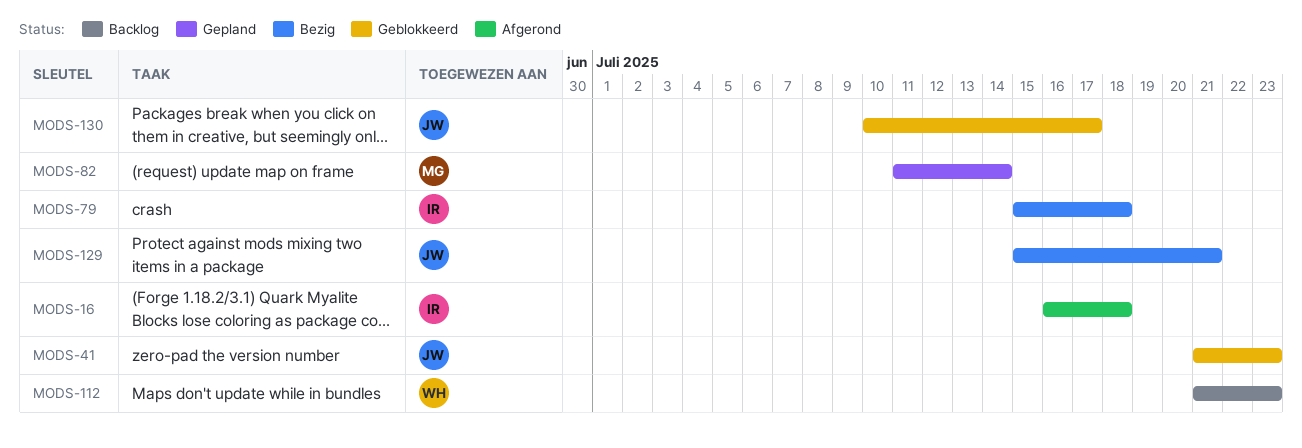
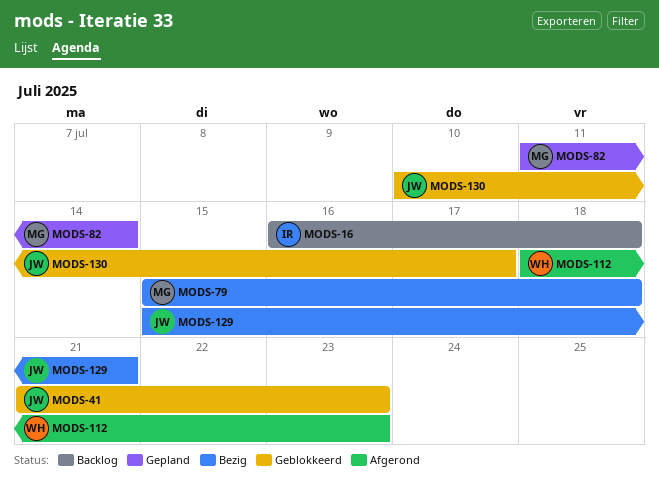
MODS-16, status: Afgerond -> Backlog
MODS-79, owner: IR -> MG
MODS-112, status: Backlog -> Afgerond
MODS-112, start: Jul 21 -> Jul 18

